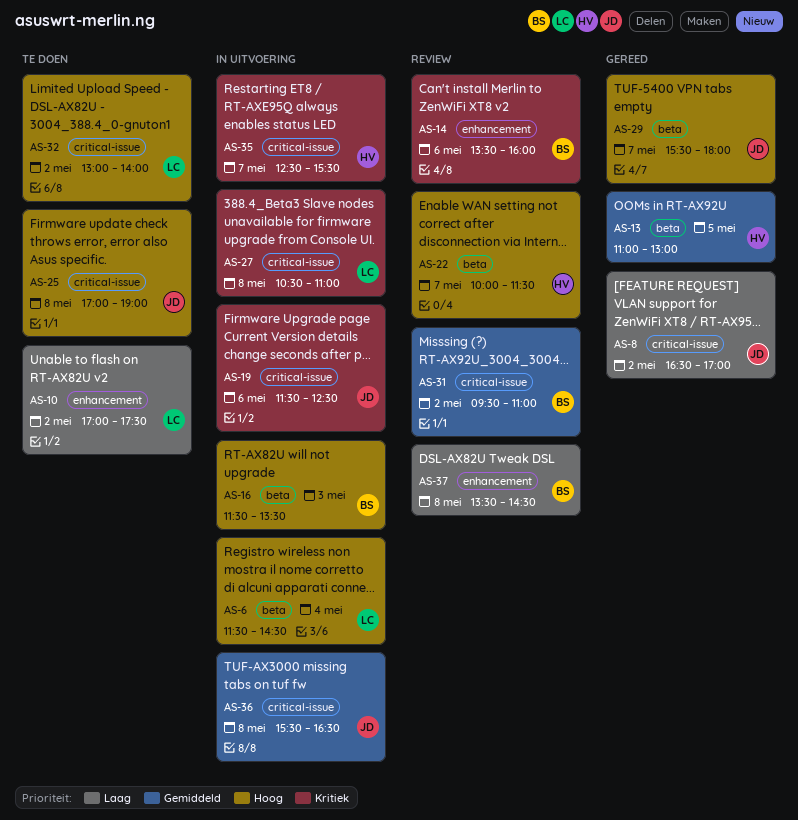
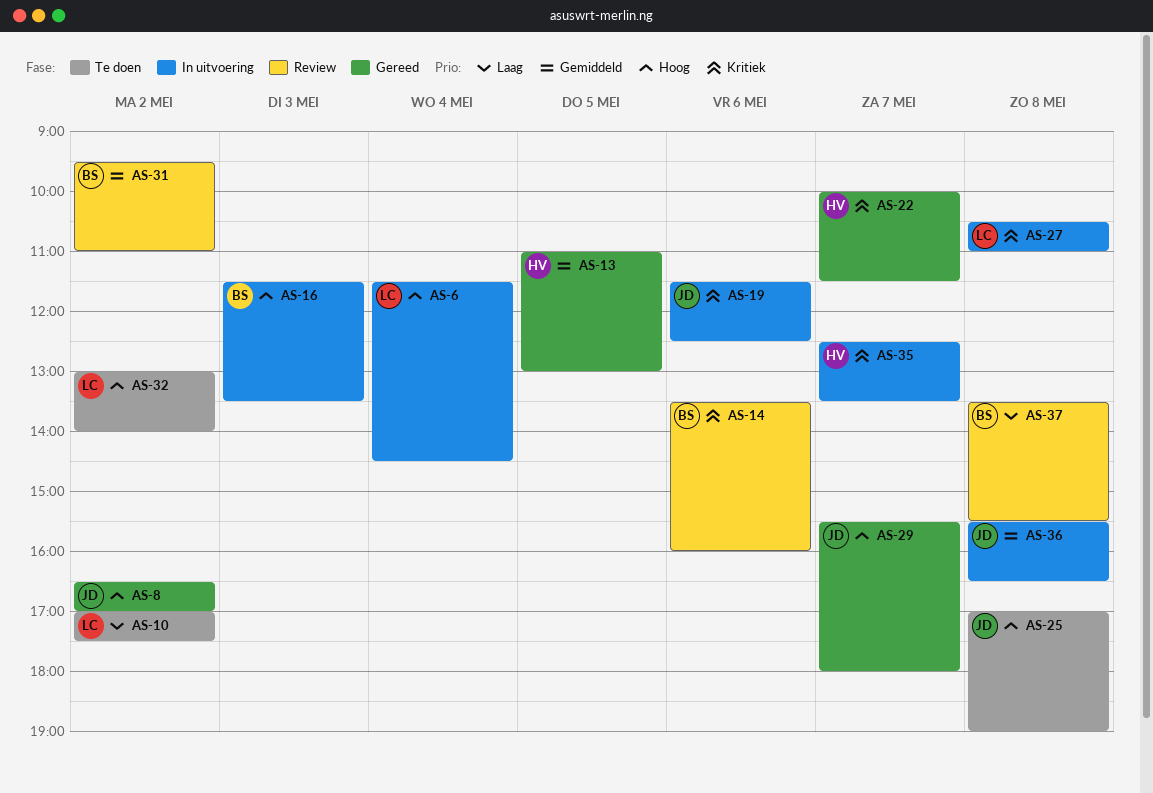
AS-8, priority: Laag -> Hoog
AS-22, status: Review -> Gereed
AS-22, priority: Hoog -> Kritiek
AS-35, ends: 15:30 -> 13:30
AS-37, ends: 14:30 -> 15:30

